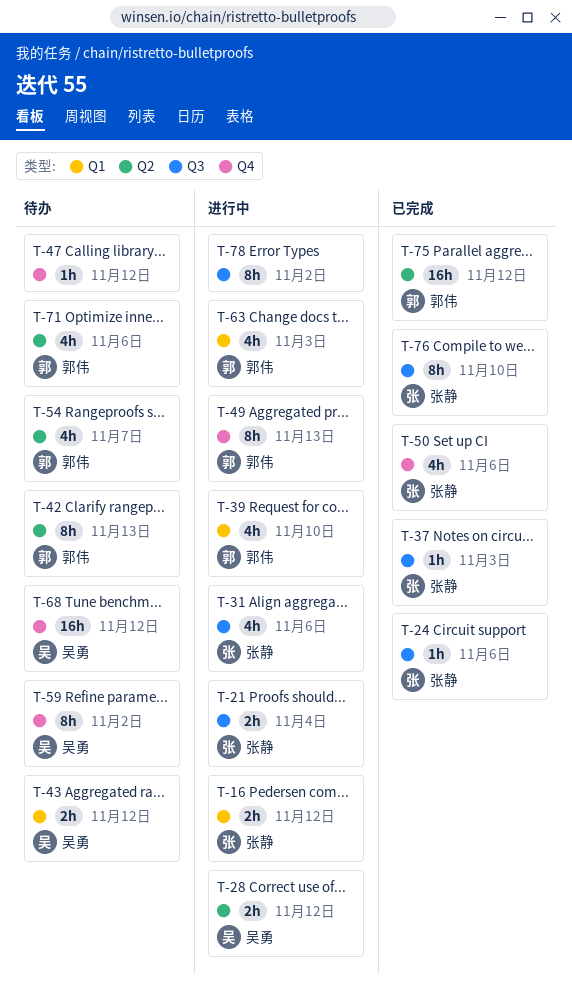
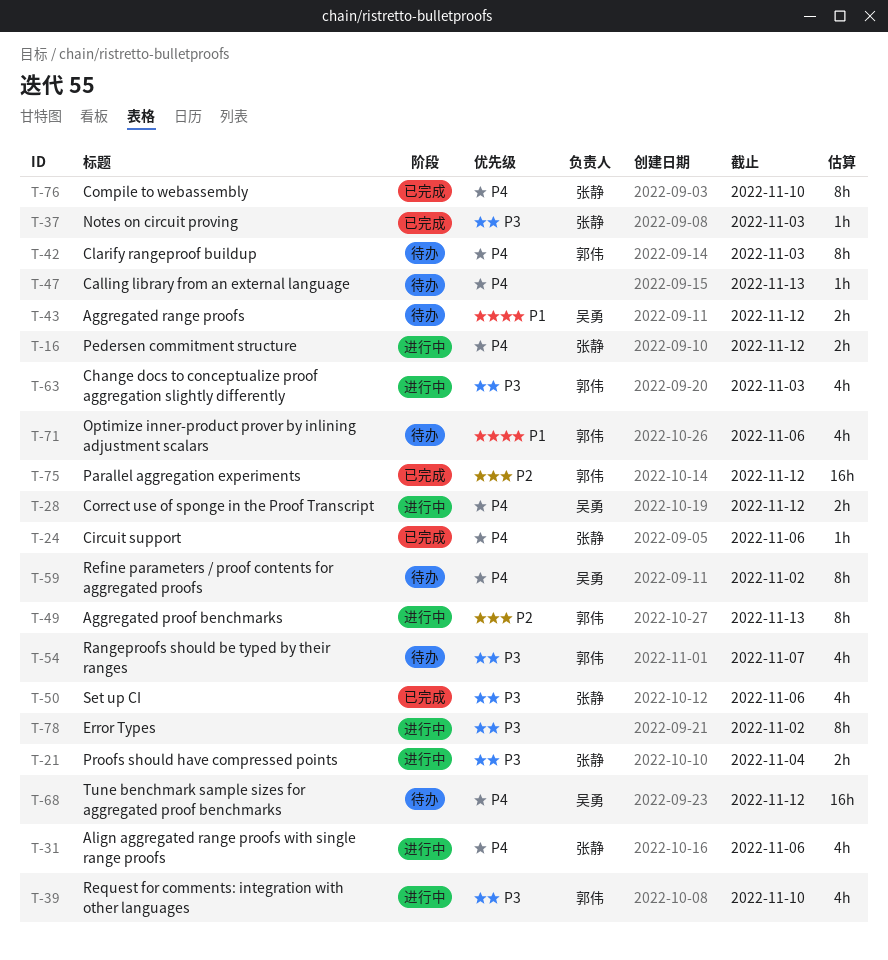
T-42, due: Nov 13 -> Nov 3
T-47, due: Nov 12 -> Nov 13

